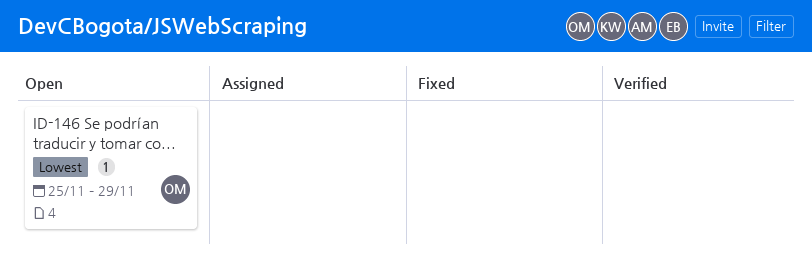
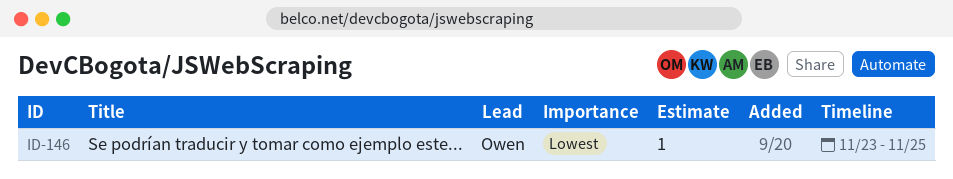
ID-146, start: Nov 25 -> Nov 23
ID-146, due: Nov 29 -> Nov 25

